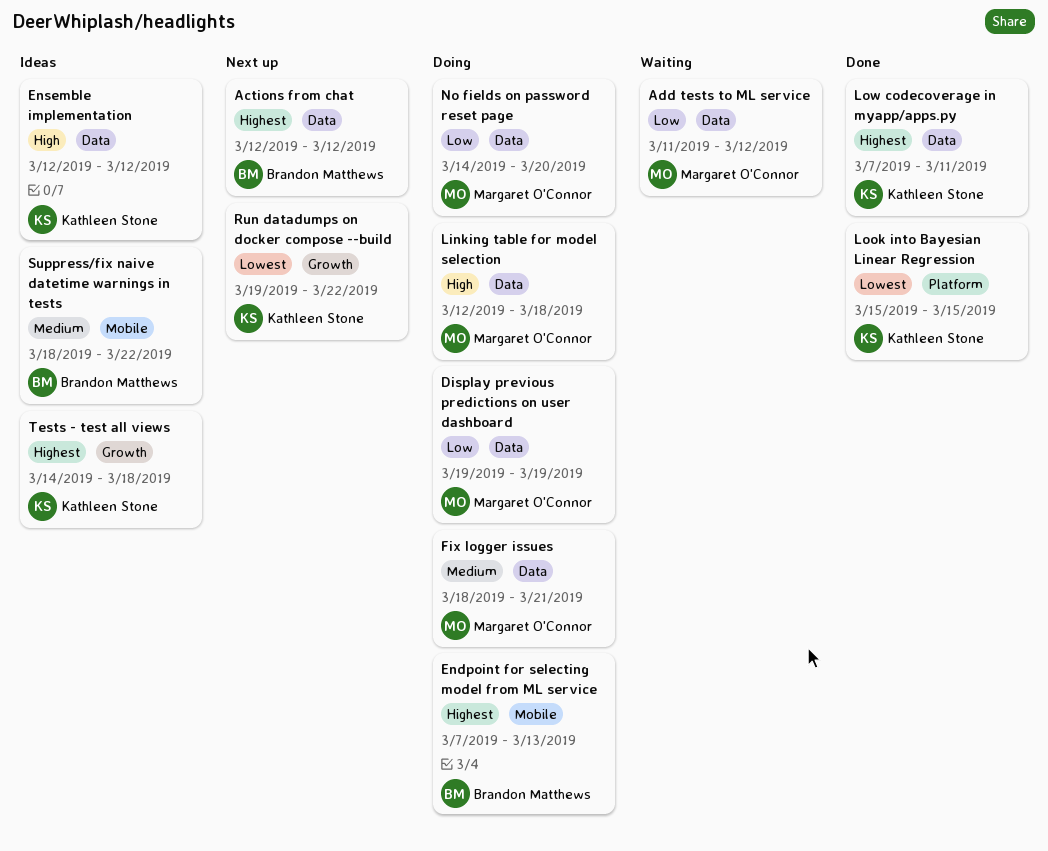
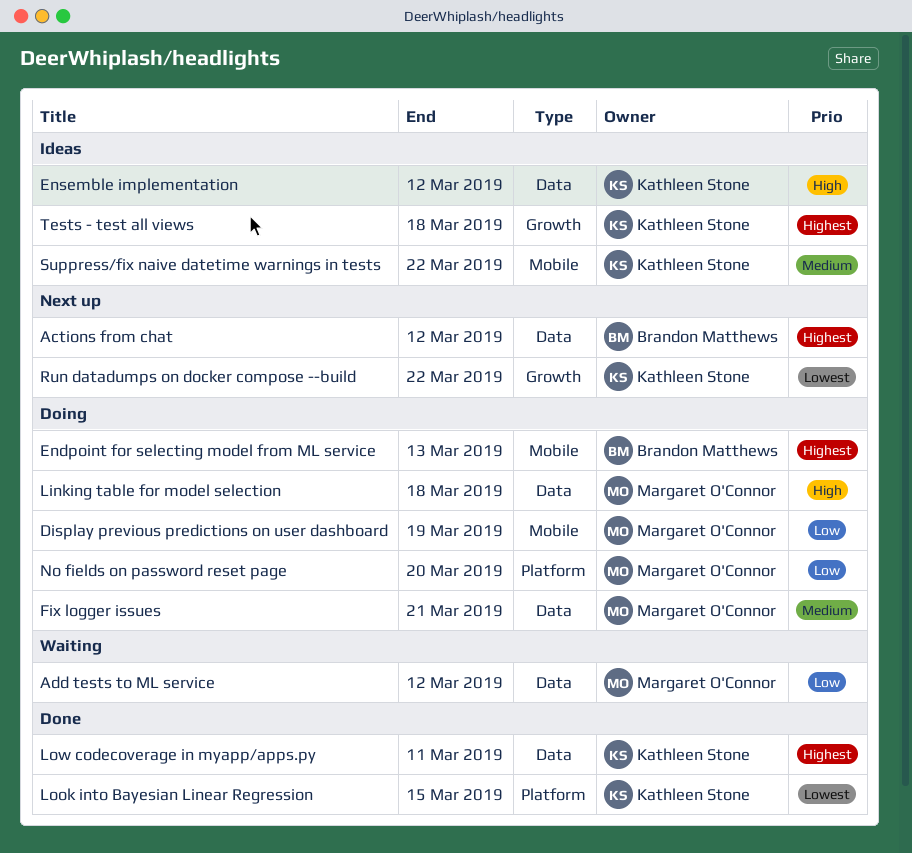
Display previous predictions on user dashboard, label: Data -> Mobile
No fields on password reset page, label: Data -> Platform
Suppress/fix naive datetime warnings in tests, owner: Brandon Matthews -> Kathleen Stone

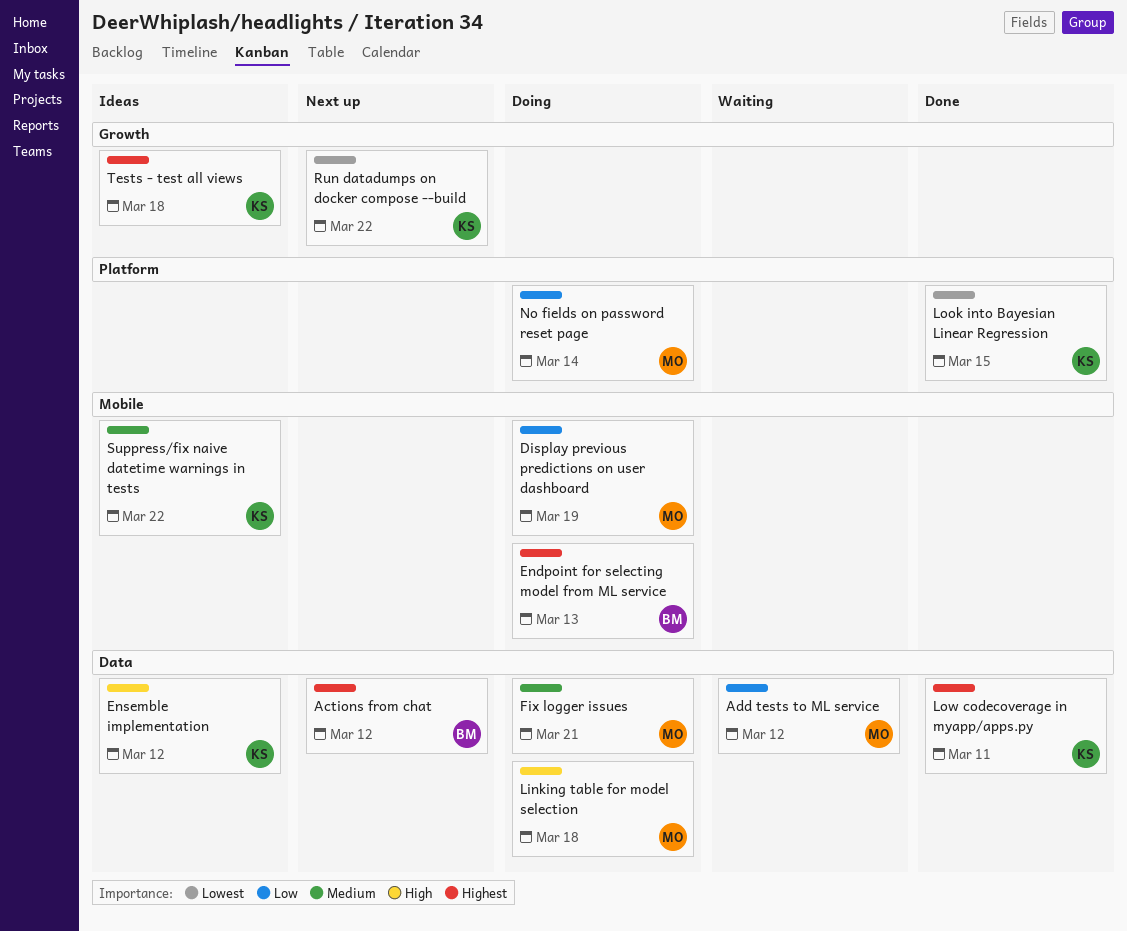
No fields on password reset page, due: Mar 20 -> Mar 14

